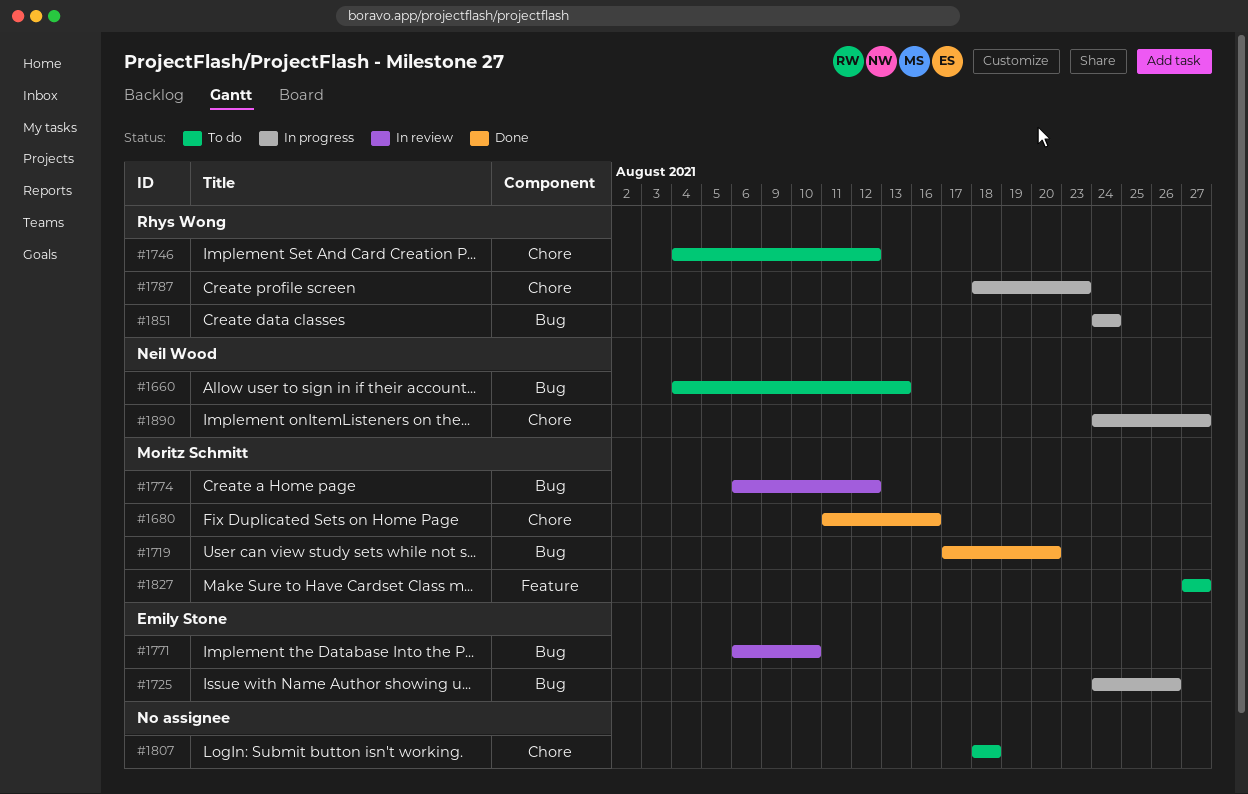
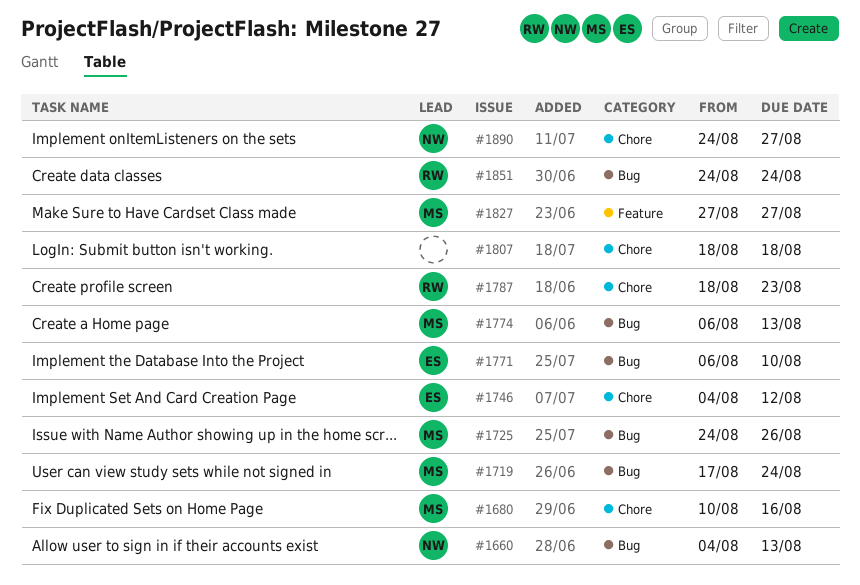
#1680, start: Aug 11 -> Aug 10
#1719, due: Aug 20 -> Aug 24
#1725, owner: Emily Stone -> Moritz Schmitt
#1746, owner: Rhys Wong -> Emily Stone
#1774, due: Aug 12 -> Aug 13

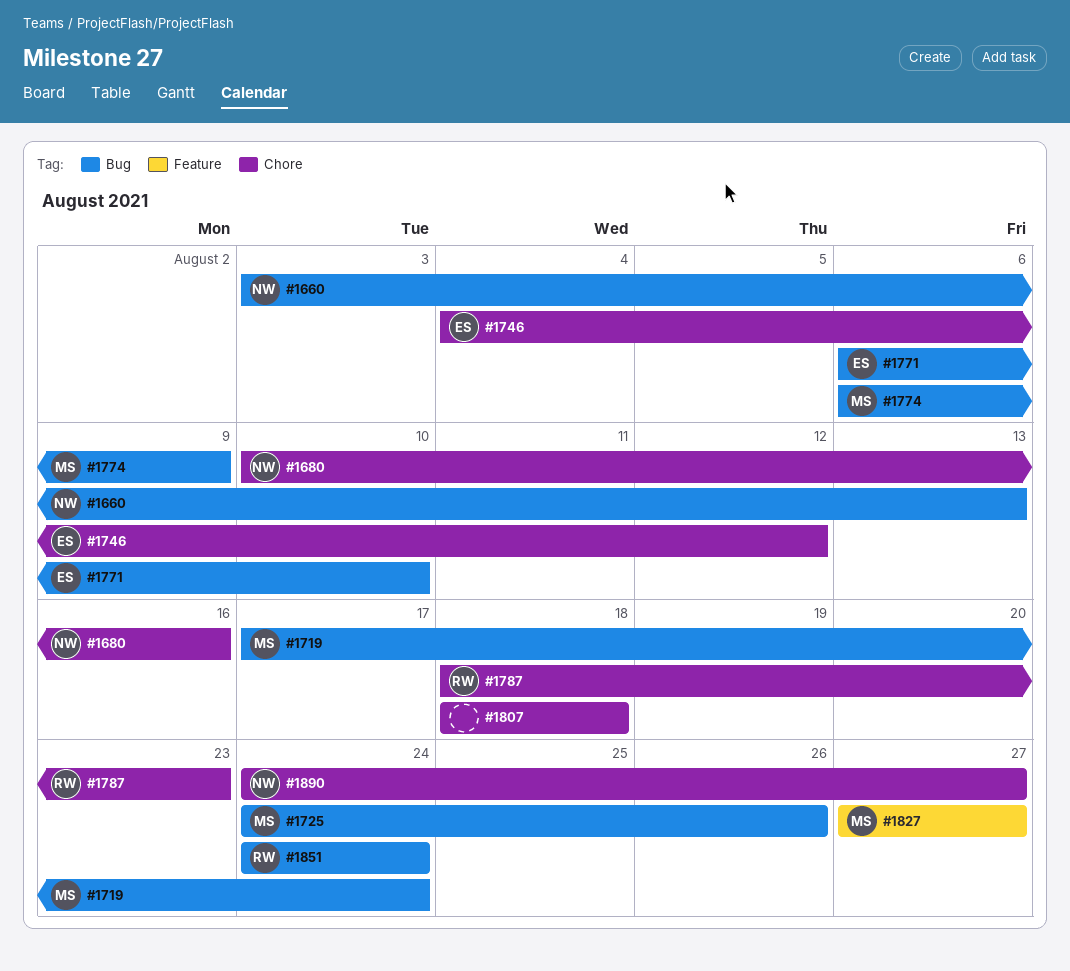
#1660, start: Aug 4 -> Aug 3
#1680, owner: MS -> NW
#1774, due: Aug 13 -> Aug 9

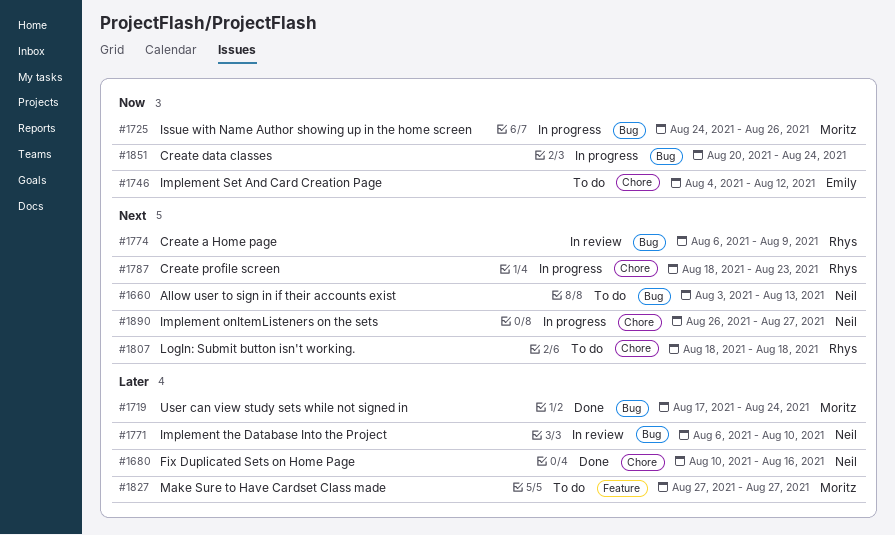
#1771, owner: Emily -> Neil
#1774, owner: Moritz -> Rhys
#1807, owner: none -> Rhys
#1851, owner: Rhys -> none
#1851, start: Aug 24 -> Aug 20
#1890, start: Aug 24 -> Aug 26

